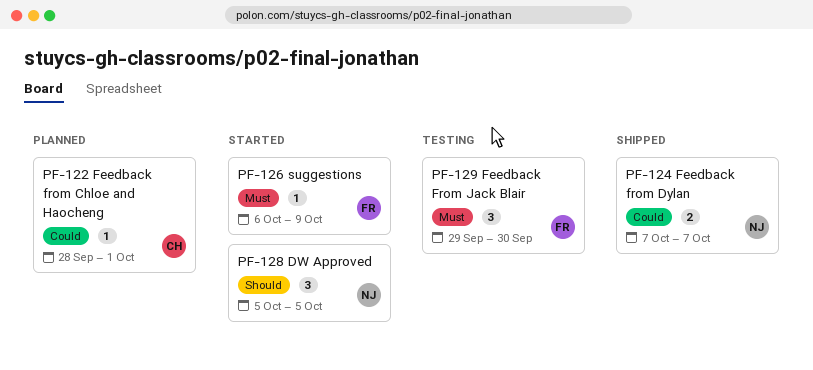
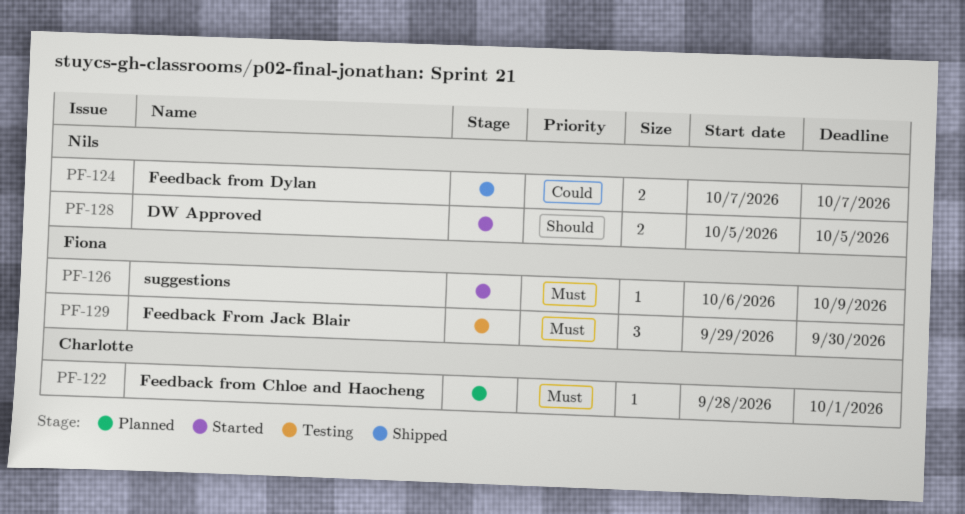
PF-122, priority: Could -> Must
PF-128, estimate: 3 -> 2

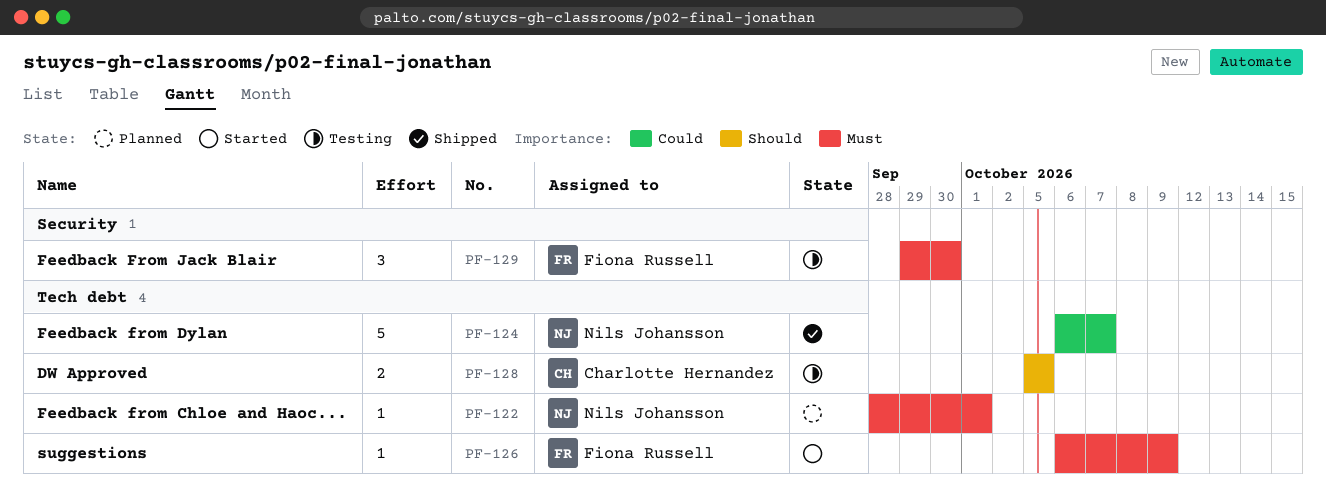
PF-122, owner: Charlotte Hernandez -> Nils Johansson
PF-124, estimate: 2 -> 5
PF-124, start: Oct 7 -> Oct 6
PF-128, status: Started -> Testing
PF-128, owner: Nils Johansson -> Charlotte Hernandez

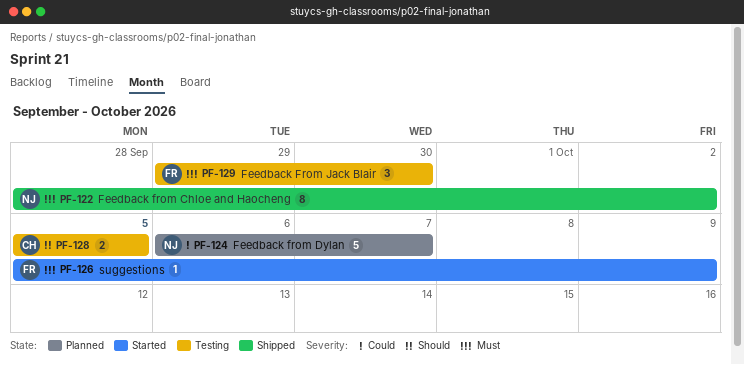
PF-122, status: Planned -> Shipped
PF-122, estimate: 1 -> 8
PF-122, due: Oct 1 -> Oct 2
PF-124, status: Shipped -> Planned
PF-126, start: Oct 6 -> Oct 5

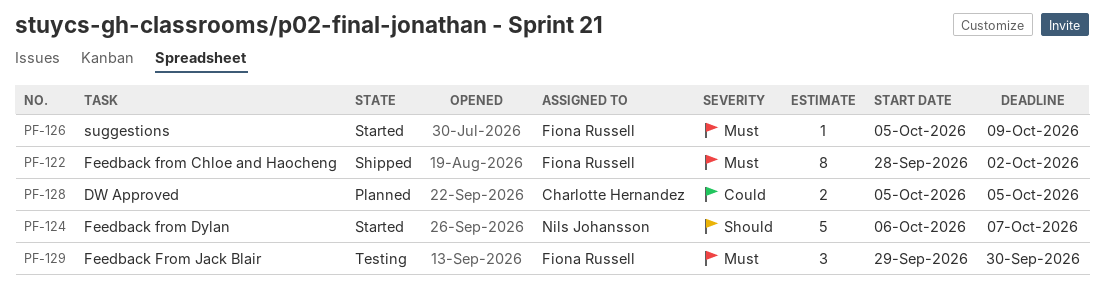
PF-122, owner: Nils Johansson -> Fiona Russell
PF-124, status: Planned -> Started
PF-124, priority: Could -> Should
PF-128, status: Testing -> Planned
PF-128, priority: Should -> Could

